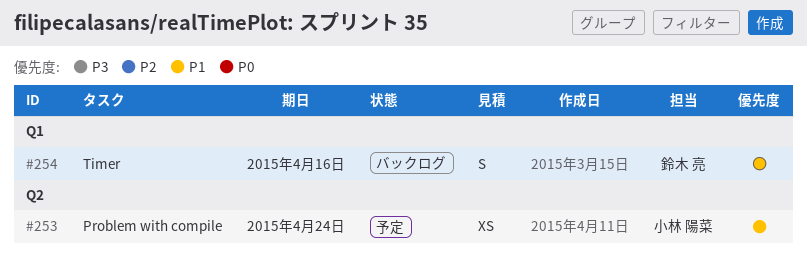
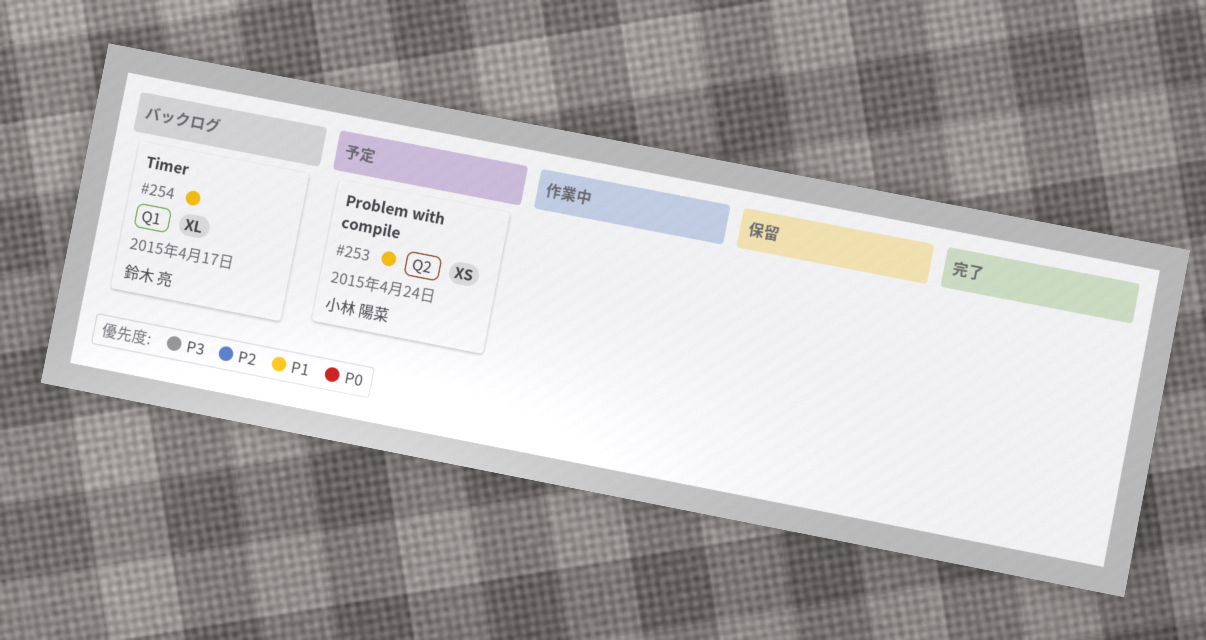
#254, estimate: S -> XL
#254, due: Apr 16 -> Apr 17

